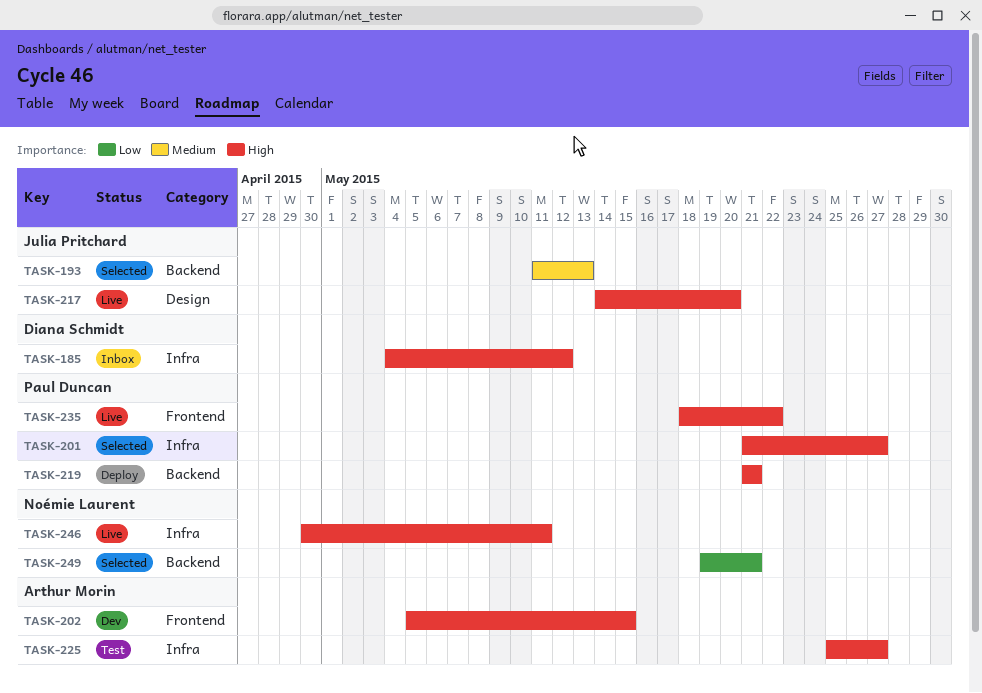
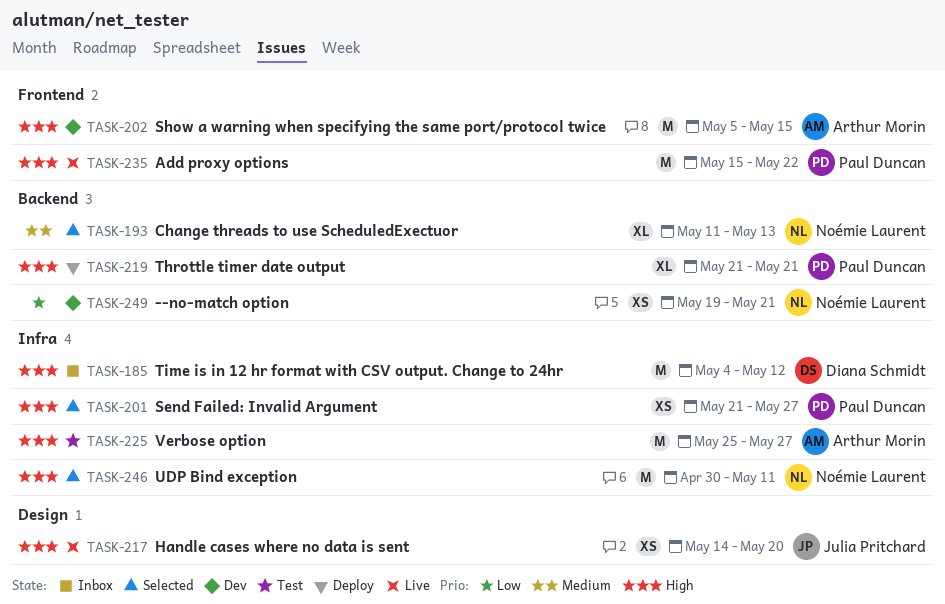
TASK-193, owner: Julia Pritchard -> Noémie Laurent
TASK-235, start: May 18 -> May 15
TASK-246, status: Live -> Selected
TASK-249, status: Selected -> Dev

